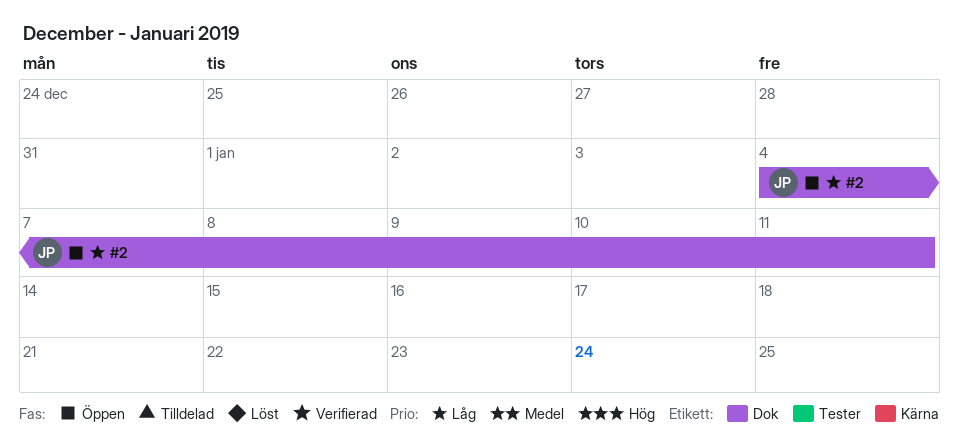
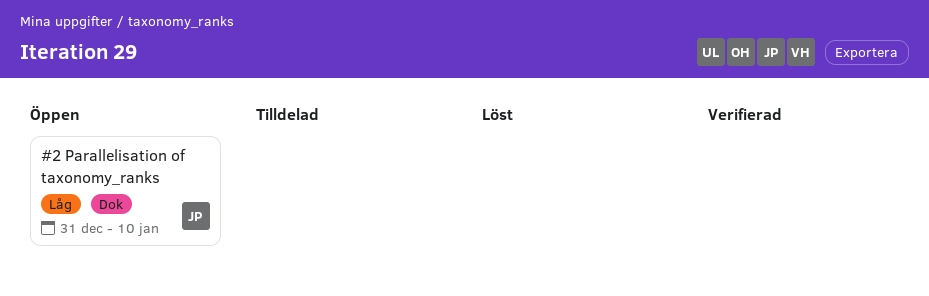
#2, start: Jan 4 -> Dec 31
#2, due: Jan 11 -> Jan 10

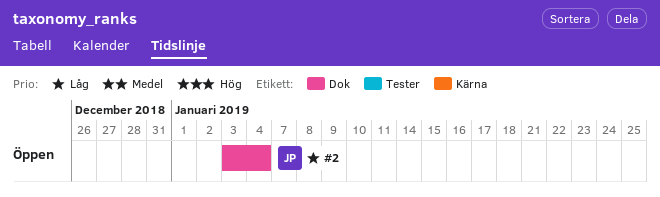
#2, start: Dec 31 -> Jan 3
#2, due: Jan 10 -> Jan 4

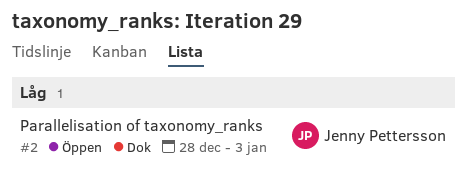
#2, start: Jan 3 -> Dec 28
#2, due: Jan 4 -> Jan 3

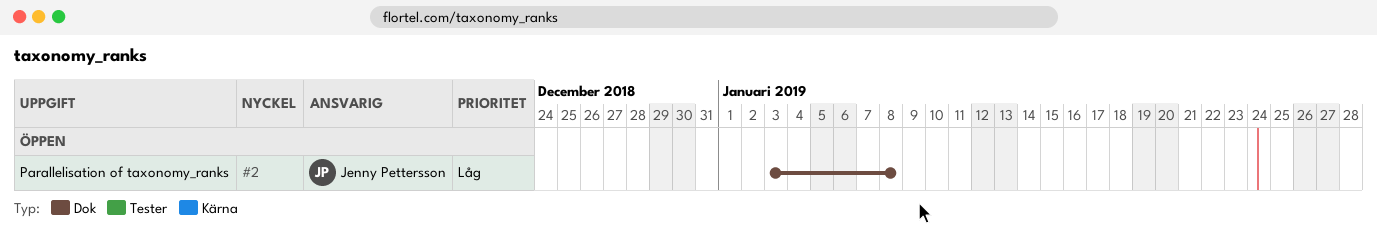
#2, start: Dec 28 -> Jan 3
#2, due: Jan 3 -> Jan 8

